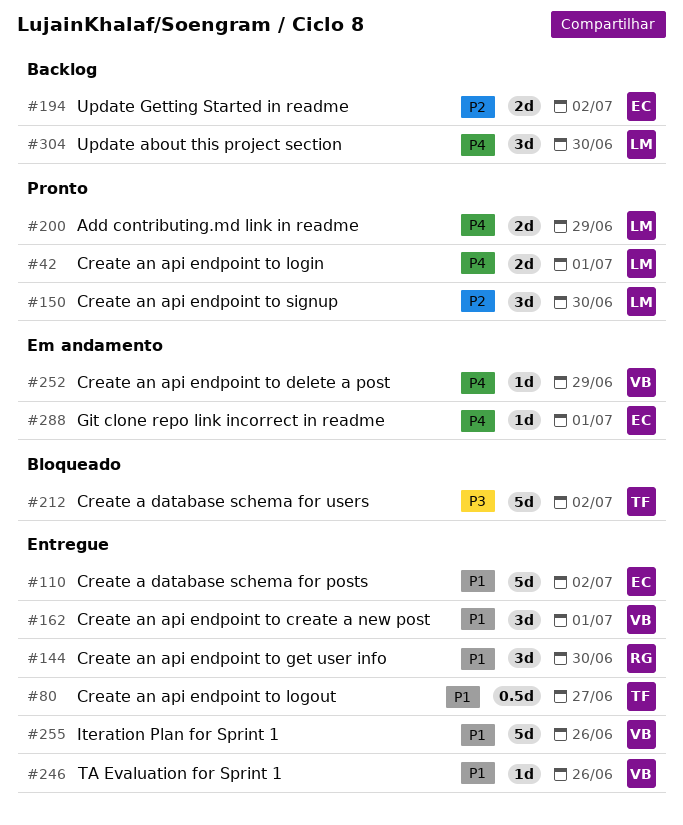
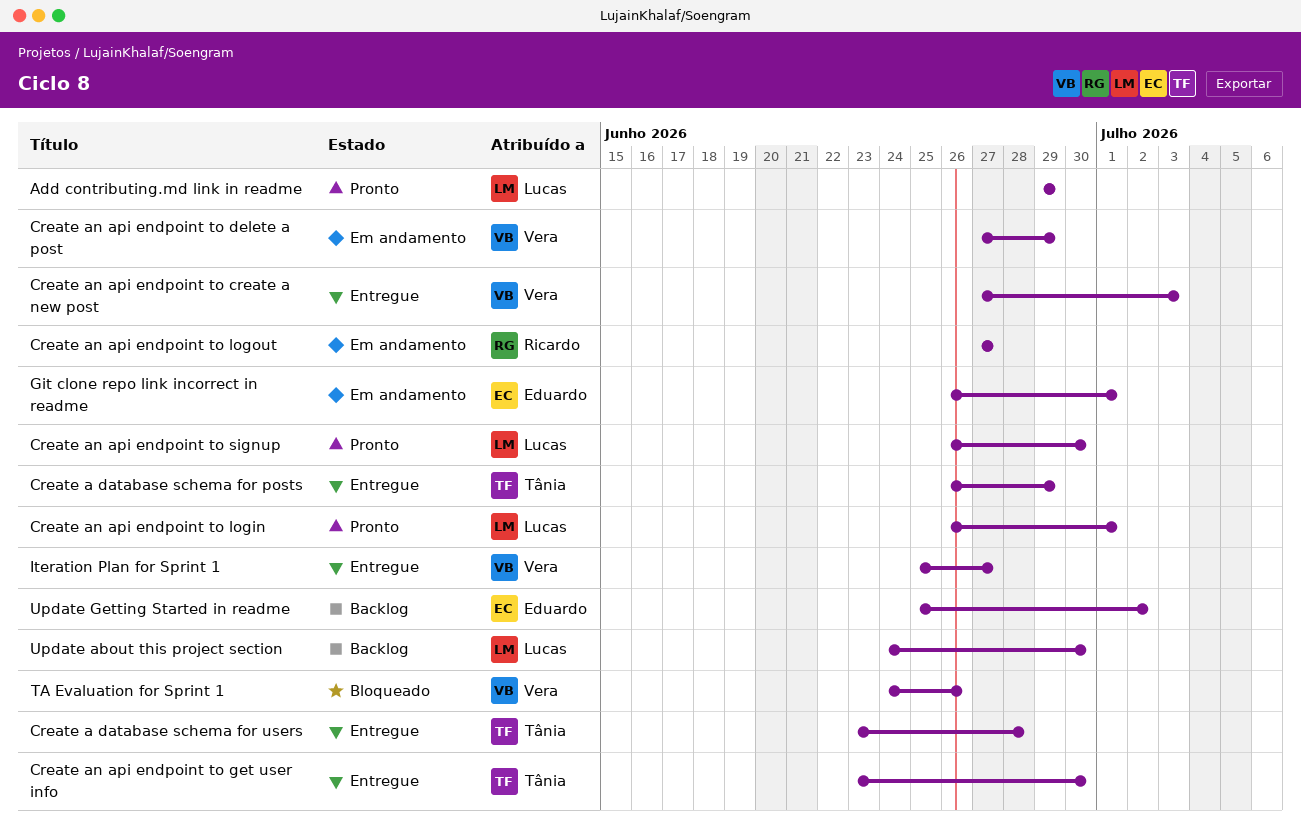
Create a database schema for posts, owner: Eduardo -> Tânia
Create a database schema for posts, due: Jul 2 -> Jun 29
Create a database schema for users, status: Bloqueado -> Entregue
Create a database schema for users, due: Jul 2 -> Jun 28
Create an api endpoint to create a new post, due: Jul 1 -> Jul 3
Create an api endpoint to get user info, owner: Ricardo -> Tânia
Create an api endpoint to logout, status: Entregue -> Em andamento
Create an api endpoint to logout, owner: Tânia -> Ricardo
Iteration Plan for Sprint 1, due: Jun 26 -> Jun 27
TA Evaluation for Sprint 1, status: Entregue -> Bloqueado

